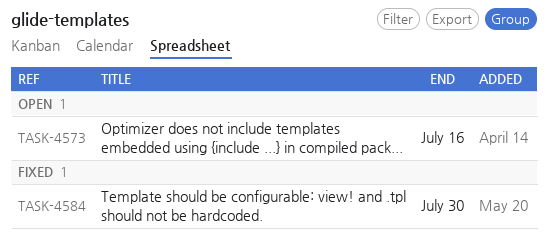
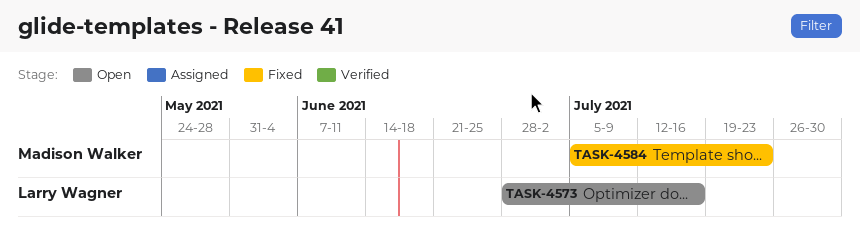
TASK-4584, due: Jul 30 -> Jul 23

